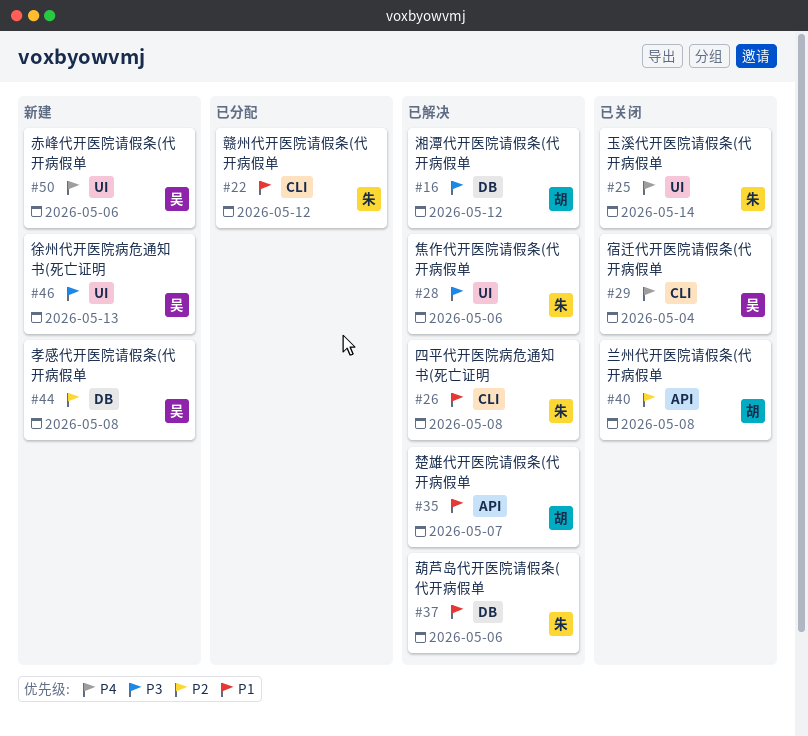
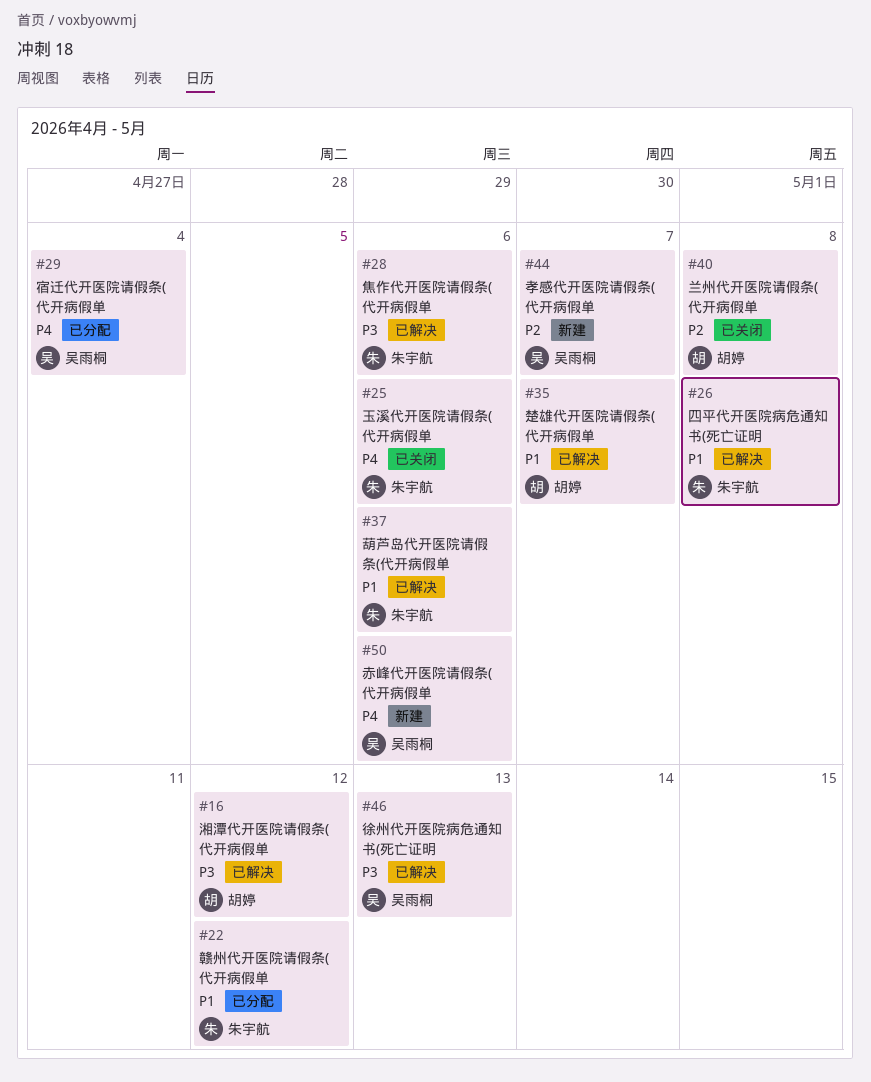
#25, due: May 14 -> May 6
#29, status: 已关闭 -> 已分配
#44, due: May 8 -> May 7
#46, status: 新建 -> 已解决

